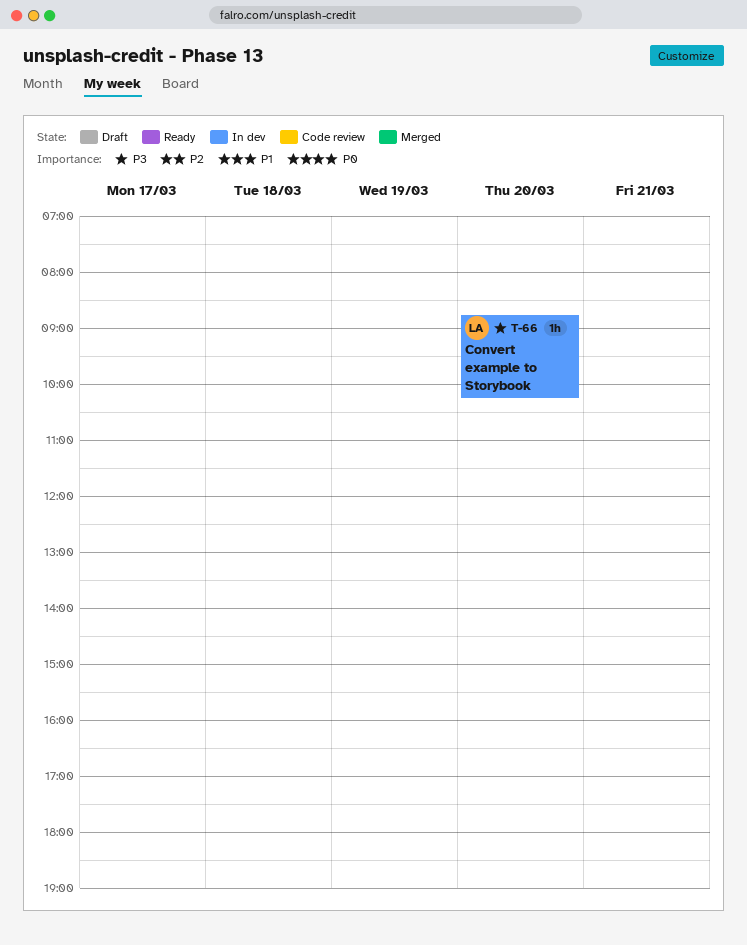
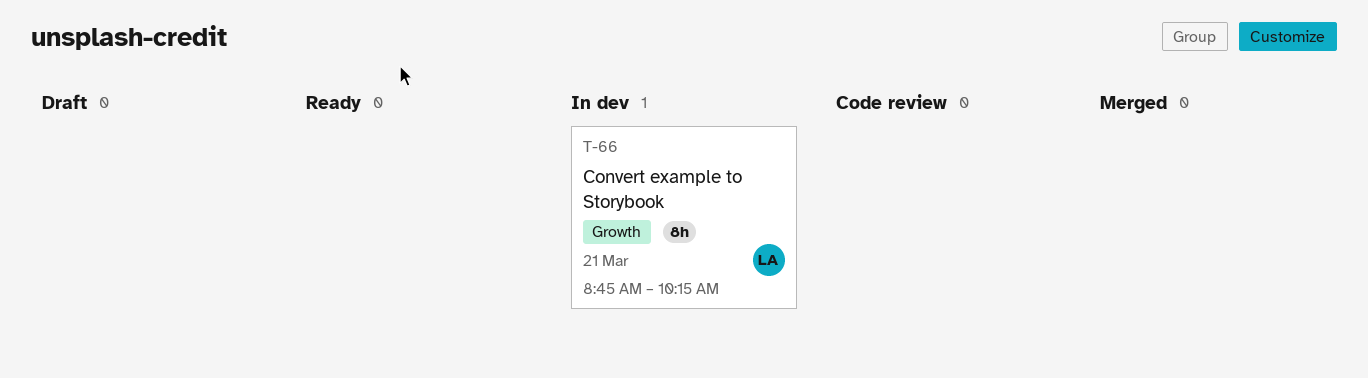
T-66, estimate: 1h -> 8h
T-66, day: Mar 20 -> Mar 21

